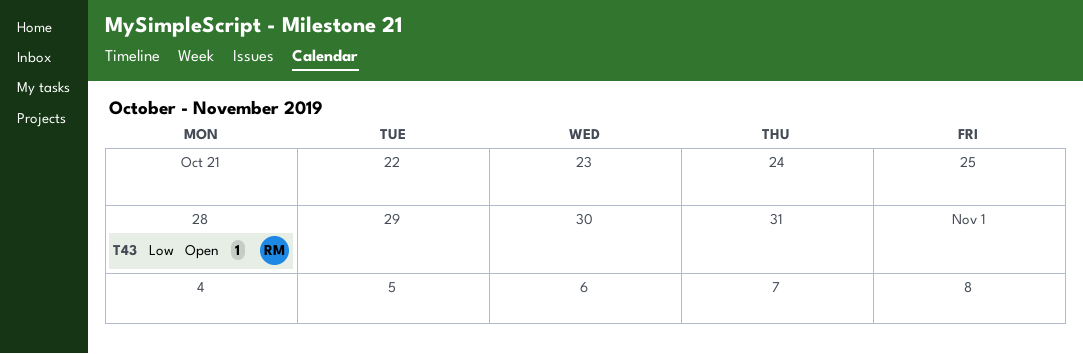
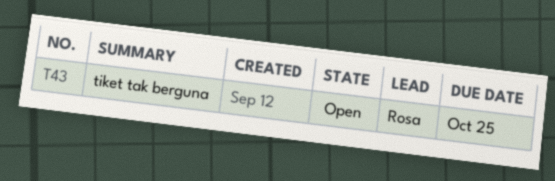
T43, due: Oct 28 -> Oct 25

